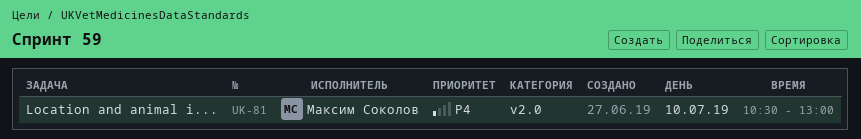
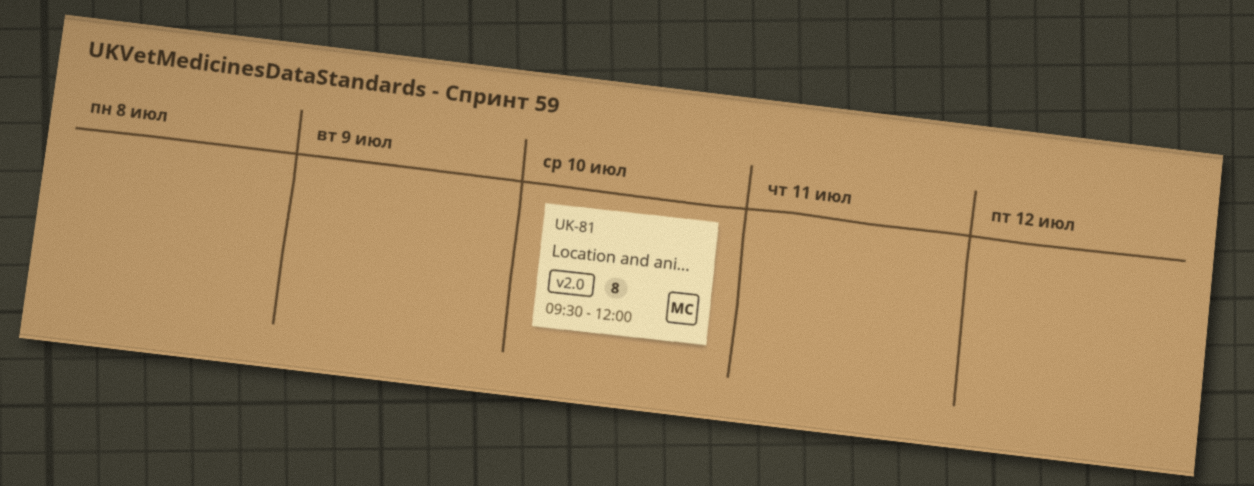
UK-81, begins: 10:30 -> 09:30
UK-81, ends: 13:00 -> 12:00

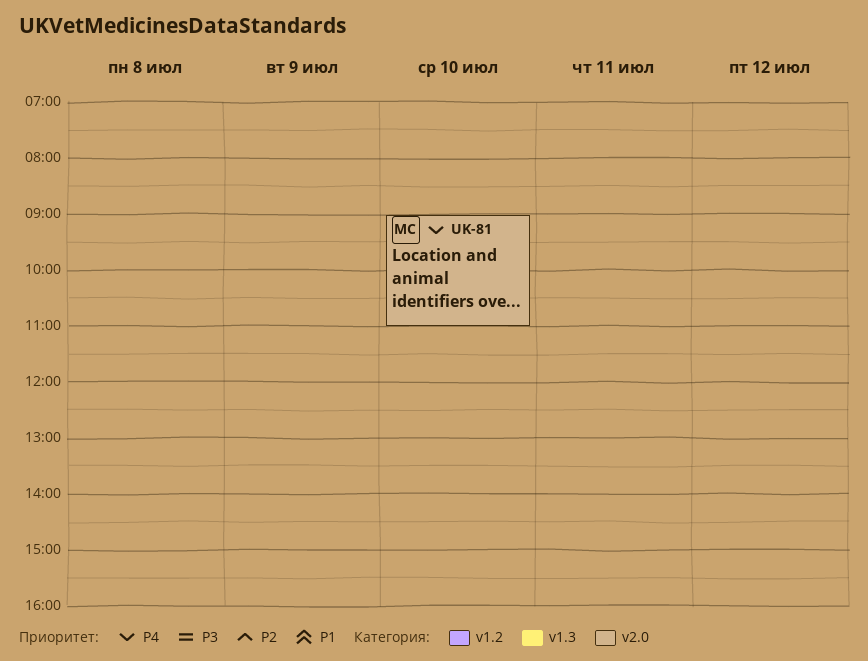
UK-81, begins: 09:30 -> 09:00
UK-81, ends: 12:00 -> 11:00

